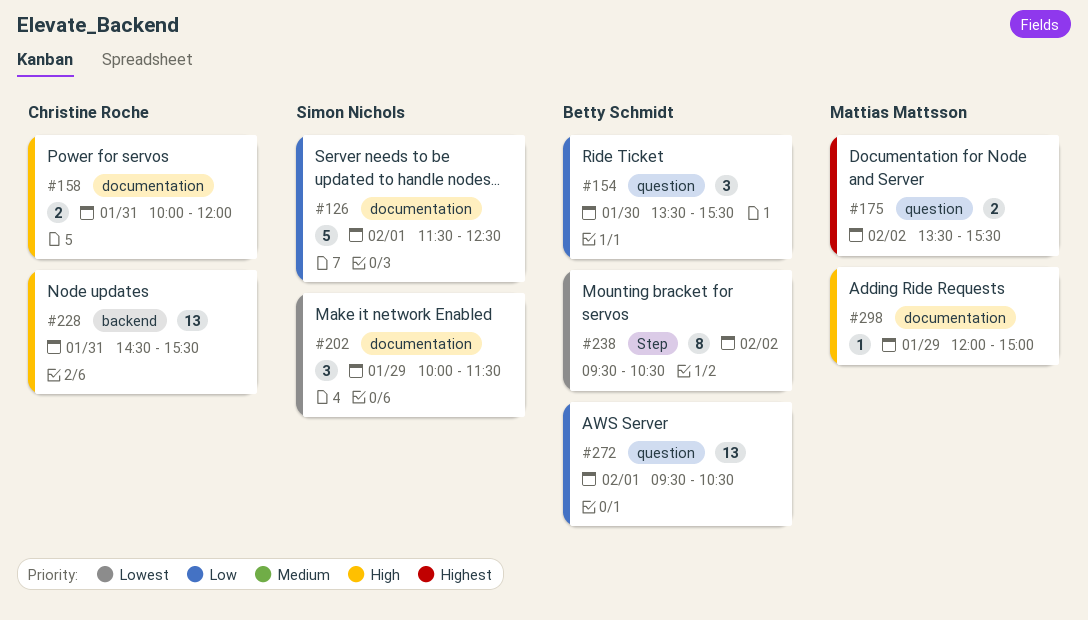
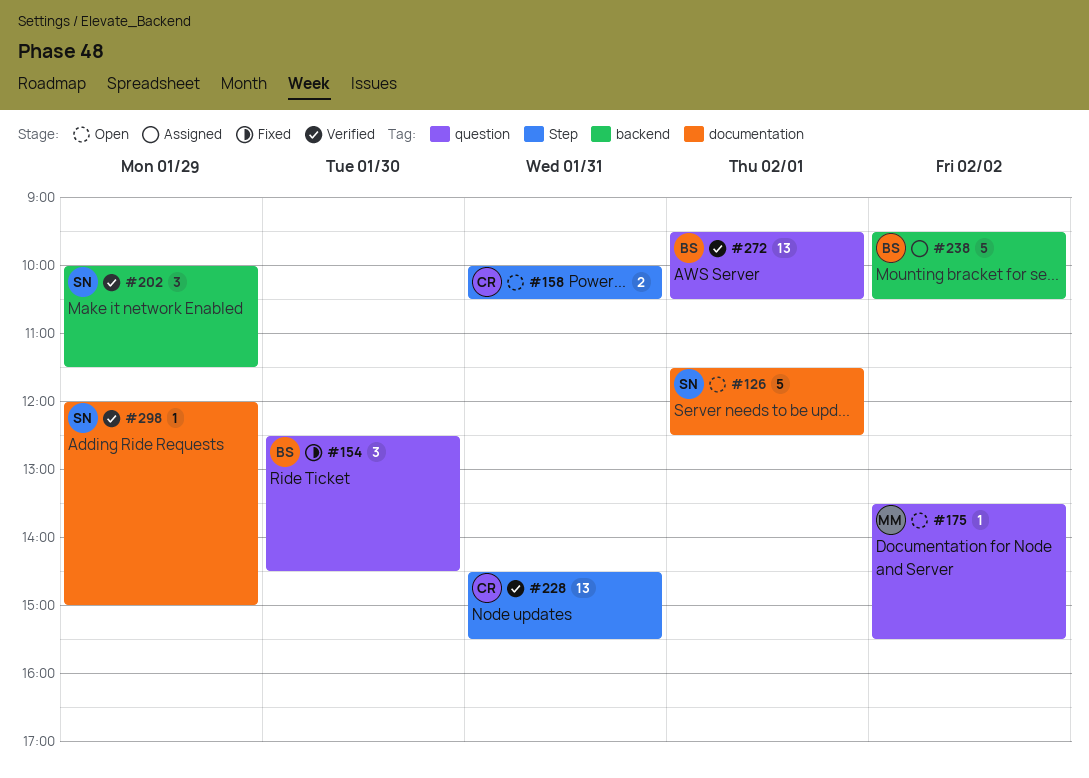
#154, begins: 13:30 -> 12:30
#154, ends: 15:30 -> 14:30
#158, label: documentation -> Step
#158, ends: 12:00 -> 10:30
#175, estimate: 2 -> 1
#202, label: documentation -> backend
#228, label: backend -> Step
#238, label: Step -> backend
#238, estimate: 8 -> 5
#298, owner: Mattias Mattsson -> Simon Nichols

